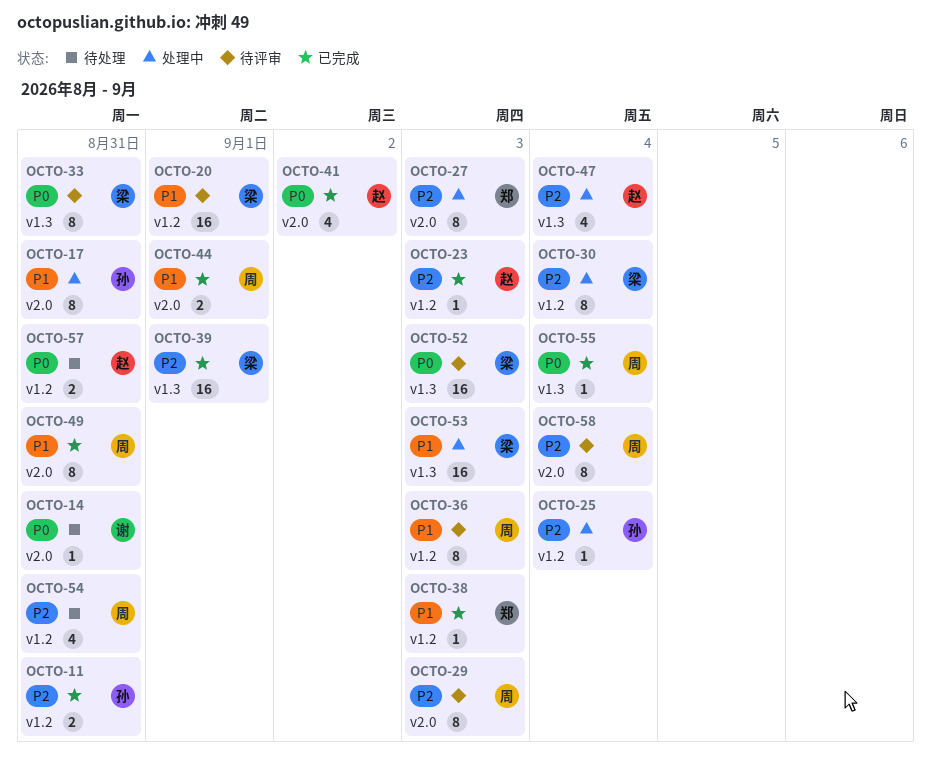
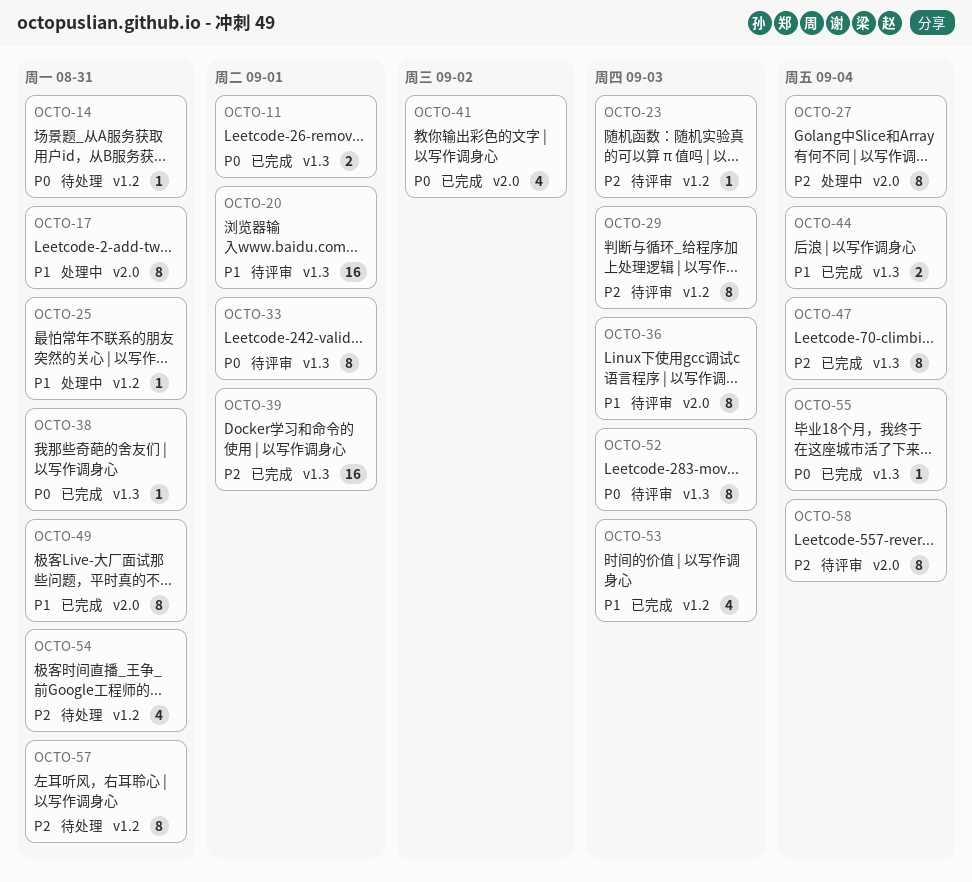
OCTO-11, priority: P2 -> P0
OCTO-11, label: v1.2 -> v1.3
OCTO-11, due: Aug 31 -> Sep 1
OCTO-14, label: v2.0 -> v1.2
OCTO-20, label: v1.2 -> v1.3
OCTO-23, status: 已完成 -> 待评审
OCTO-25, priority: P2 -> P1
OCTO-25, due: Sep 4 -> Aug 31
OCTO-27, due: Sep 3 -> Sep 4
OCTO-29, label: v2.0 -> v1.2
OCTO-30: present -> none
OCTO-33, due: Aug 31 -> Sep 1
OCTO-36, label: v1.2 -> v2.0
OCTO-38, priority: P1 -> P0
OCTO-38, label: v1.2 -> v1.3
OCTO-38, due: Sep 3 -> Aug 31
OCTO-44, label: v2.0 -> v1.3
OCTO-44, due: Sep 1 -> Sep 4
OCTO-47, status: 处理中 -> 已完成
OCTO-47, estimate: 4 -> 8
OCTO-52, estimate: 16 -> 8
OCTO-53, status: 处理中 -> 已完成
OCTO-53, label: v1.3 -> v1.2
OCTO-53, estimate: 16 -> 4
OCTO-57, priority: P0 -> P2
OCTO-57, estimate: 2 -> 8

